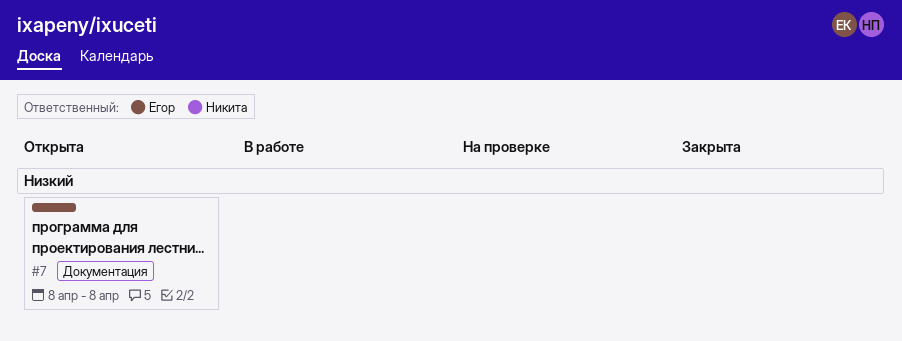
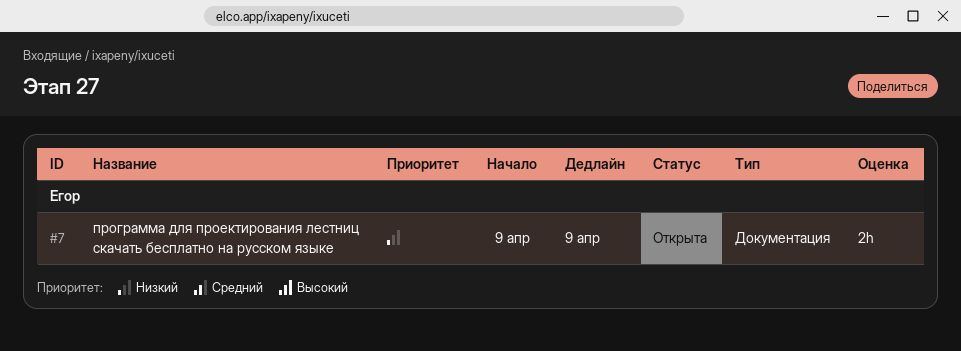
#7, start: Apr 8 -> Apr 9
#7, due: Apr 8 -> Apr 9

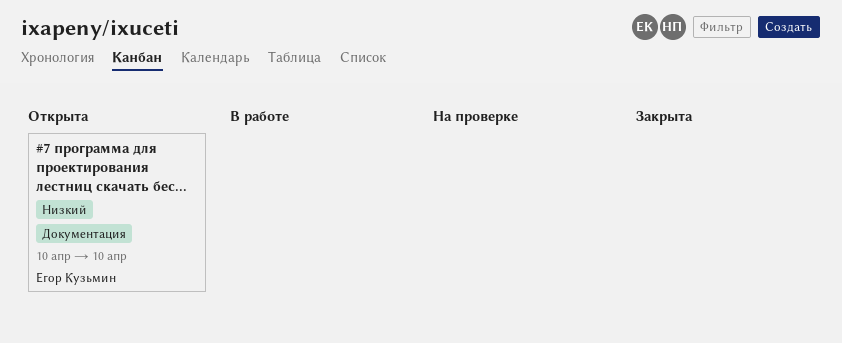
#7, start: Apr 9 -> Apr 10
#7, due: Apr 9 -> Apr 10

